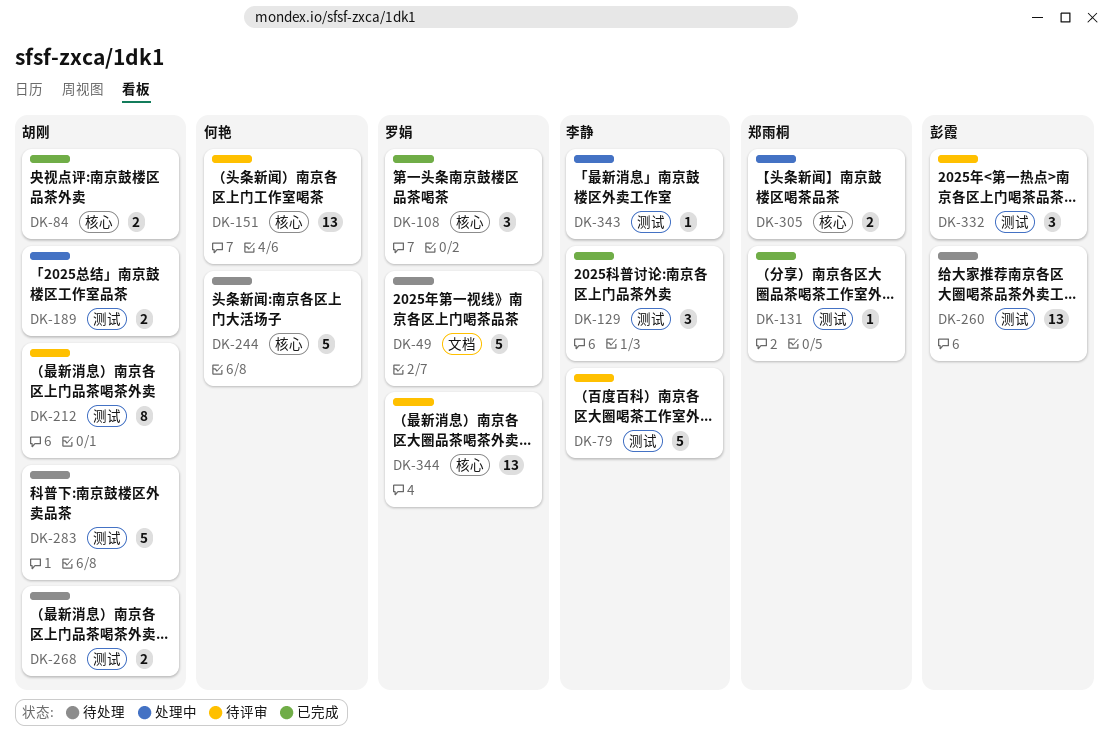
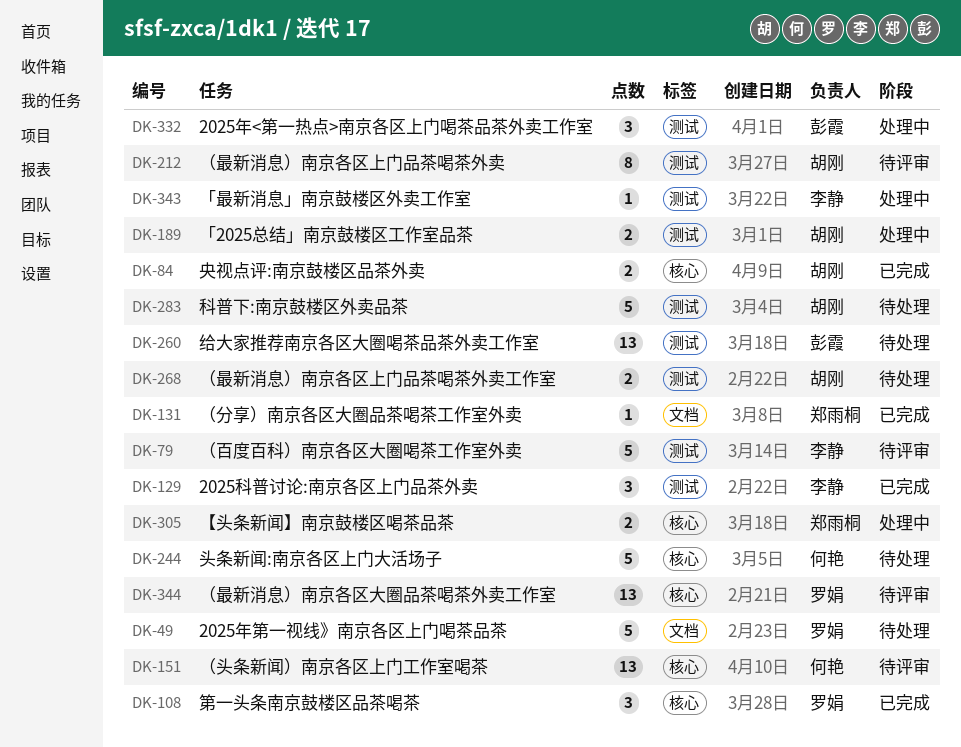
DK-131, label: 测试 -> 文档
DK-332, status: 待评审 -> 处理中

